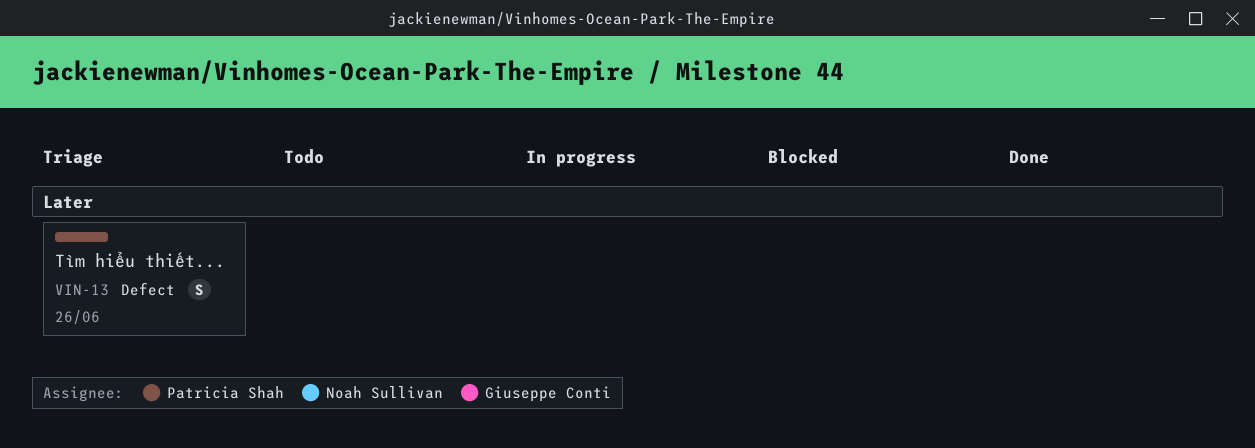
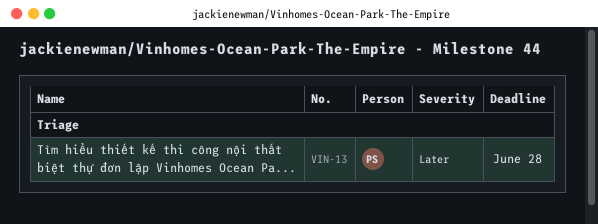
VIN-13, due: Jun 26 -> Jun 28

